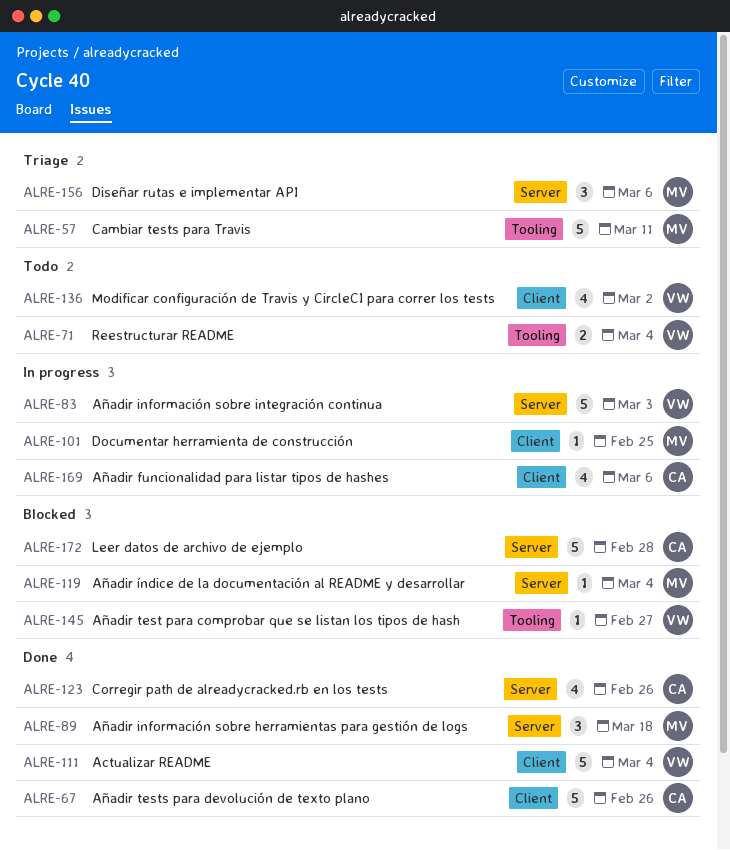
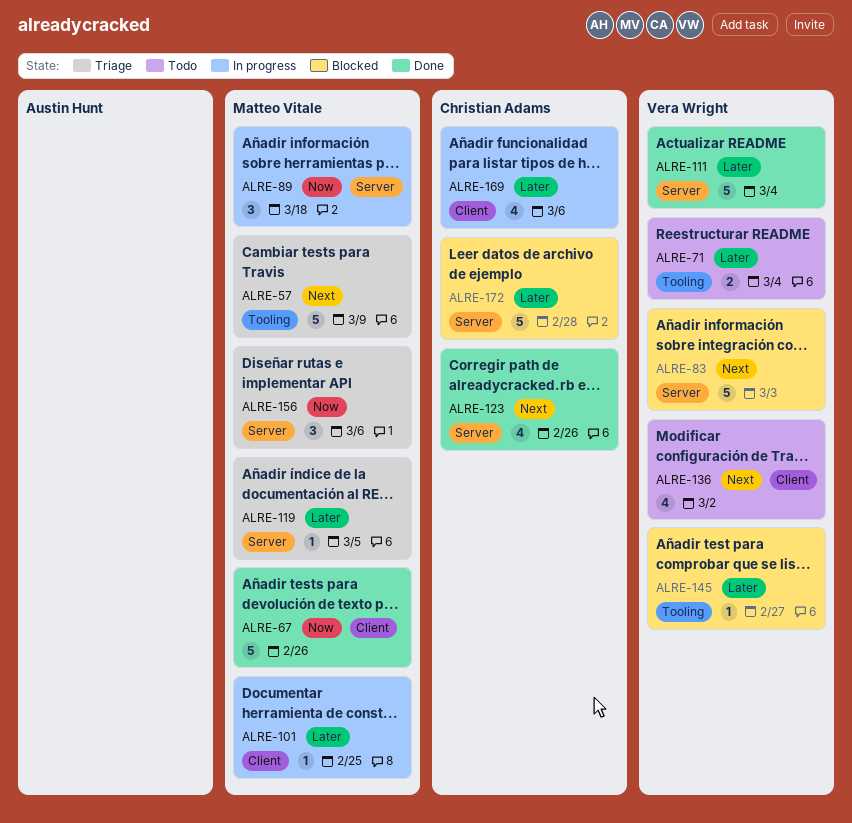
ALRE-57, due: Mar 11 -> Mar 9
ALRE-67, owner: Christian Adams -> Matteo Vitale
ALRE-83, status: In progress -> Blocked
ALRE-89, status: Done -> In progress
ALRE-111, label: Client -> Server
ALRE-119, status: Blocked -> Triage
ALRE-119, due: Mar 4 -> Mar 5

